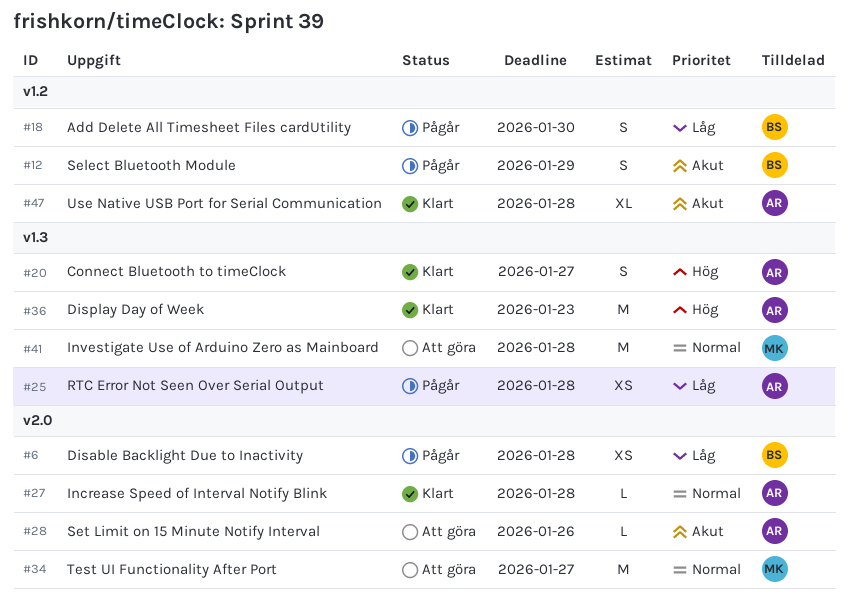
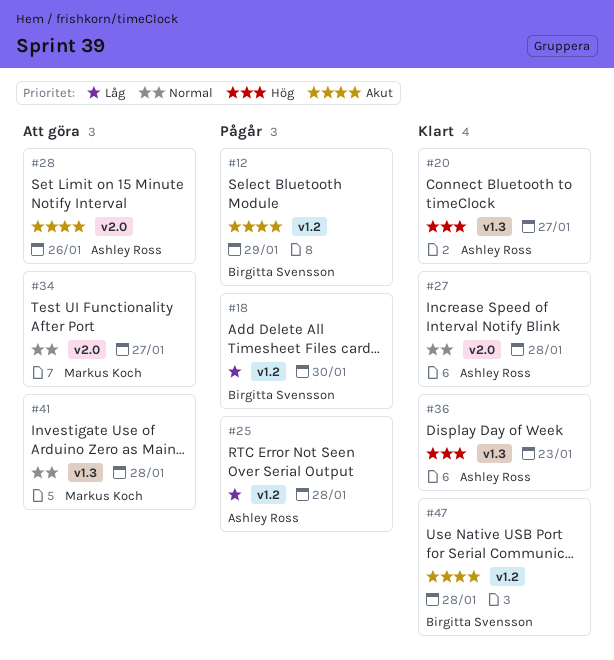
#6: present -> none
#25, label: v1.3 -> v1.2
#47, owner: Ashley Ross -> Birgitta Svensson

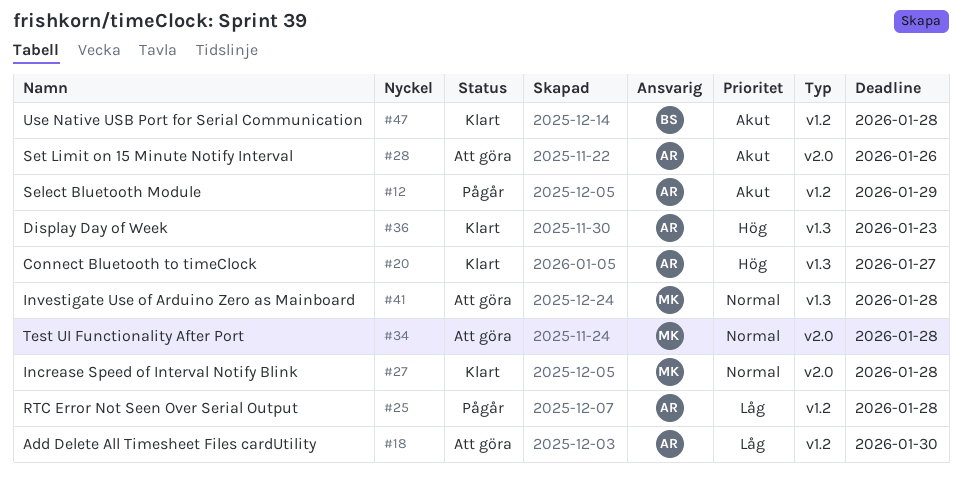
#12, owner: Birgitta Svensson -> Ashley Ross
#18, status: Pågår -> Att göra
#18, owner: Birgitta Svensson -> Ashley Ross
#27, owner: Ashley Ross -> Markus Koch
#34, due: Jan 27 -> Jan 28

